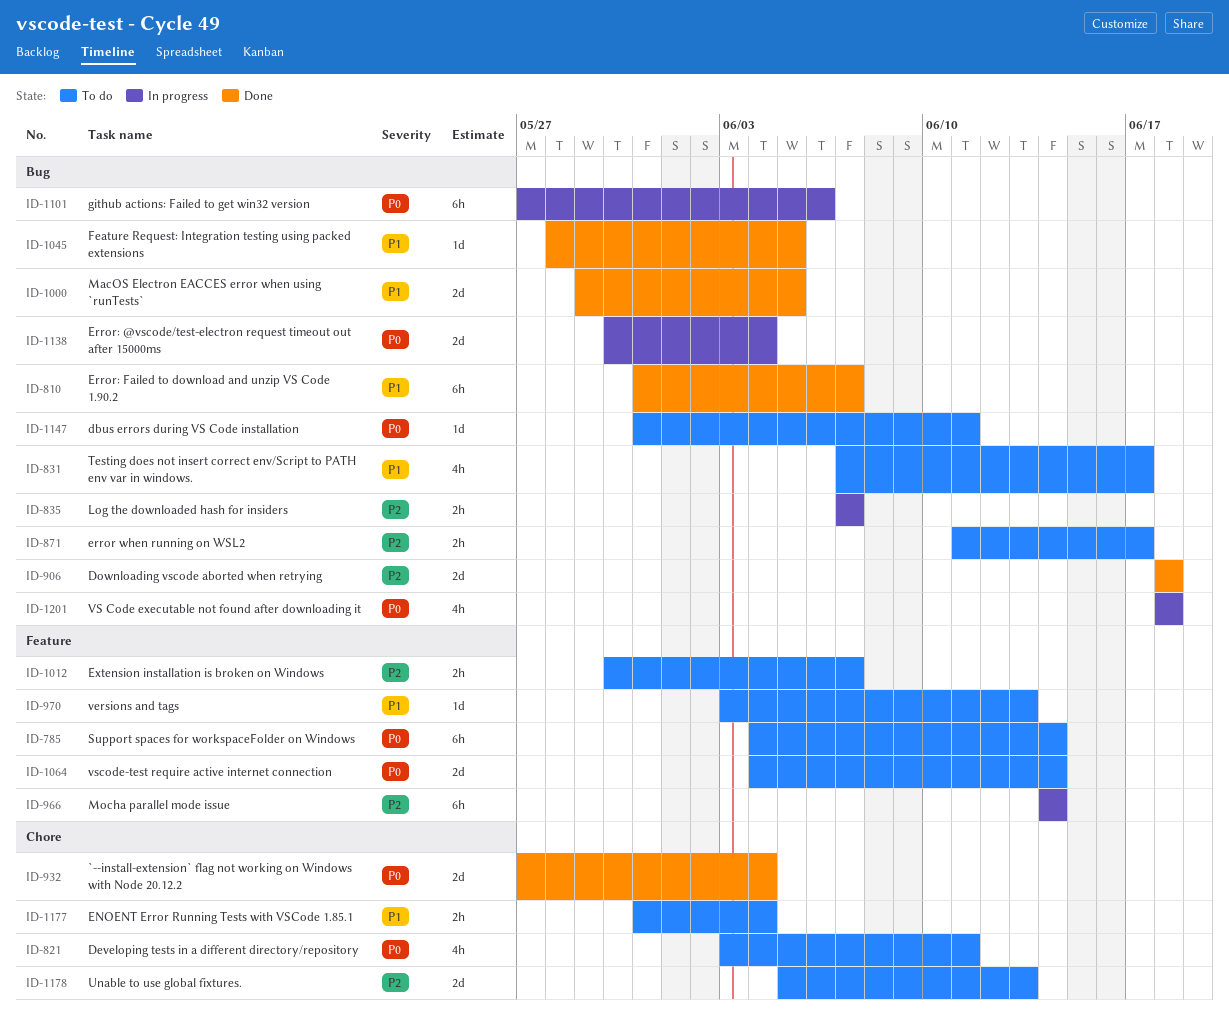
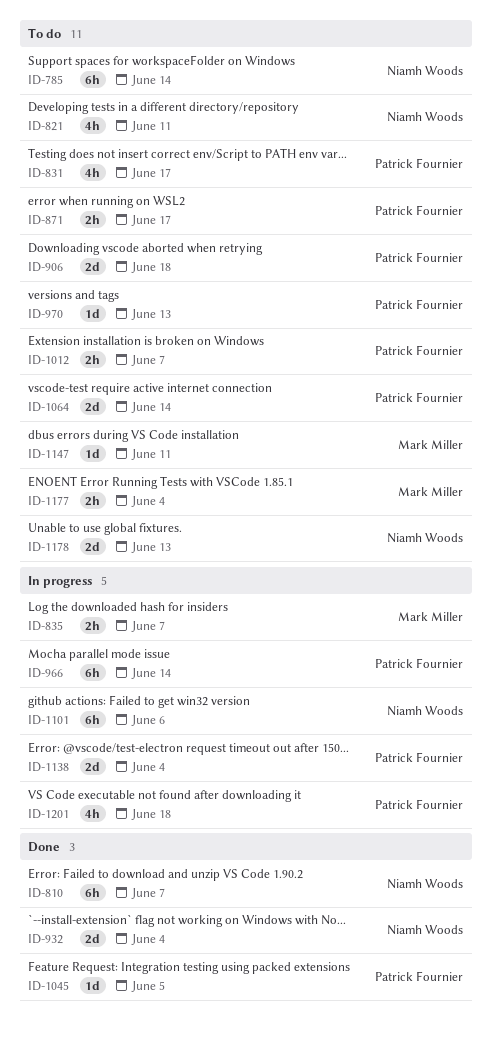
ID-906, status: Done -> To do
ID-1000: present -> none

